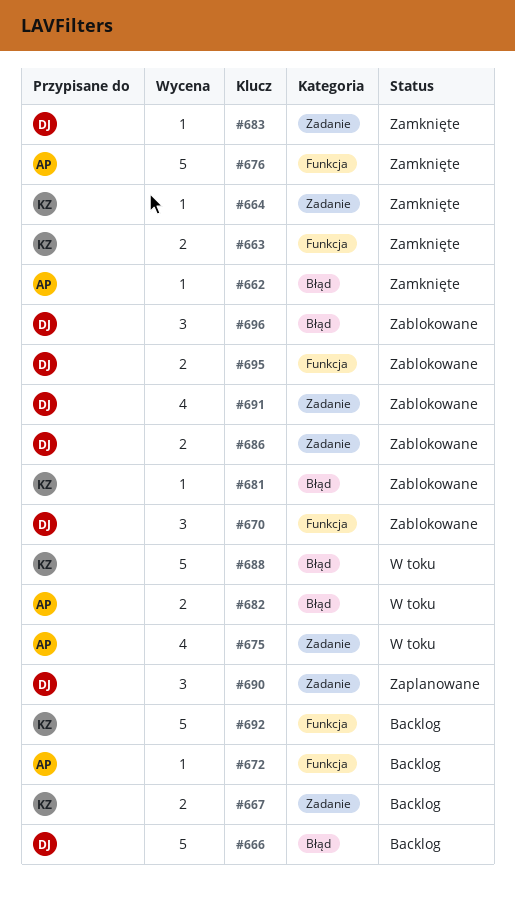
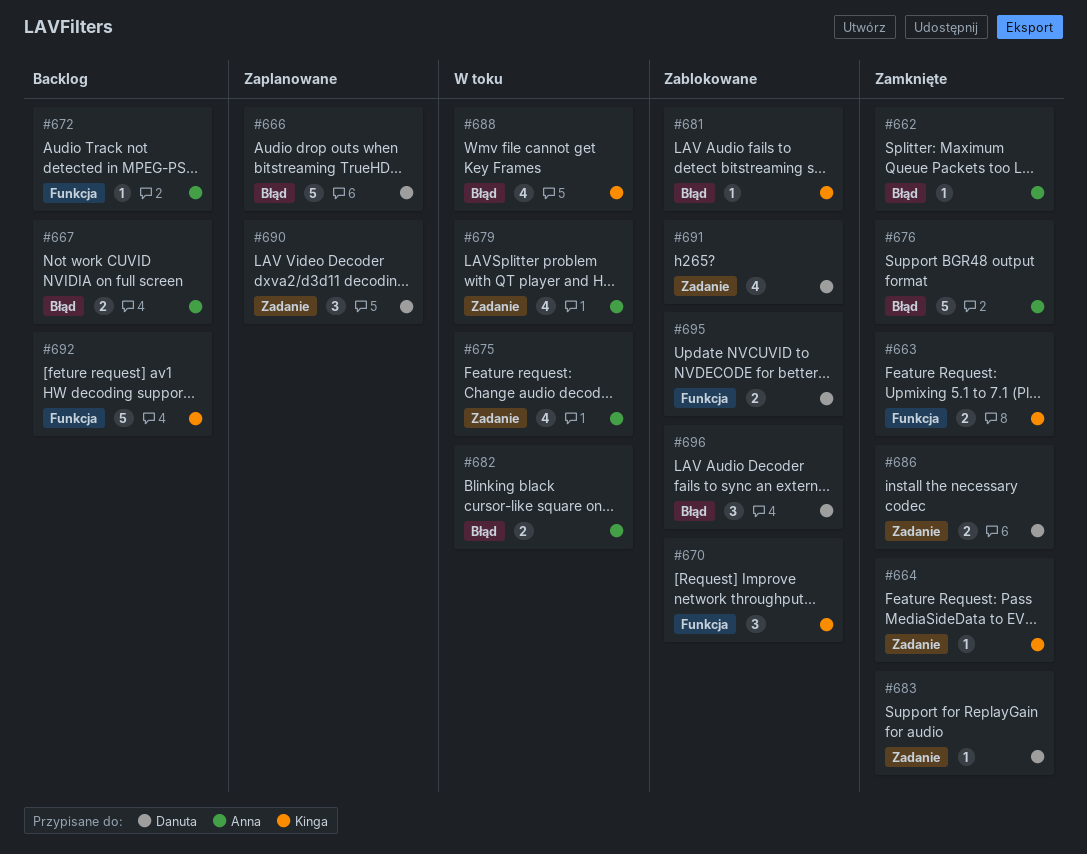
#666, status: Backlog -> Zaplanowane
#667, owner: Kinga -> Anna
#667, label: Zadanie -> Błąd
#670, owner: Danuta -> Kinga
#676, label: Funkcja -> Błąd
#679: none -> present
#686, status: Zablokowane -> Zamknięte
#688, estimate: 5 -> 4

